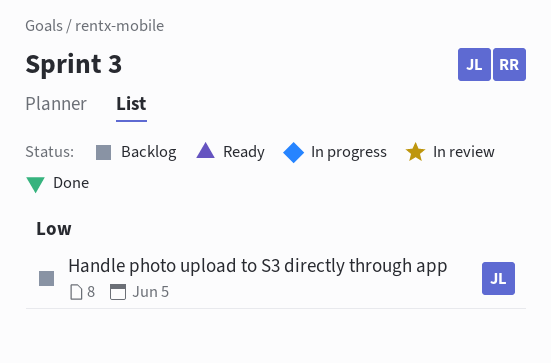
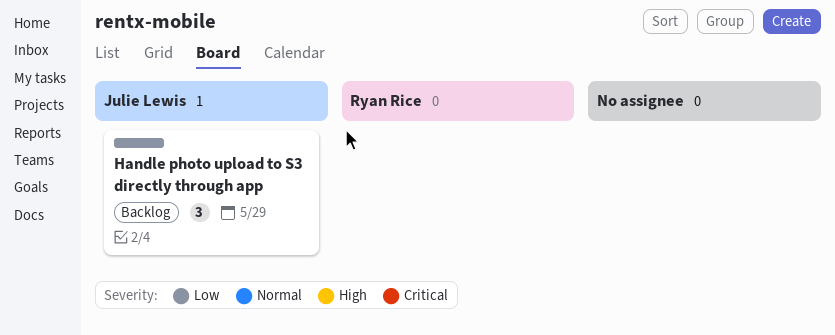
Handle photo upload to S3 directly through app, due: Jun 5 -> May 29

